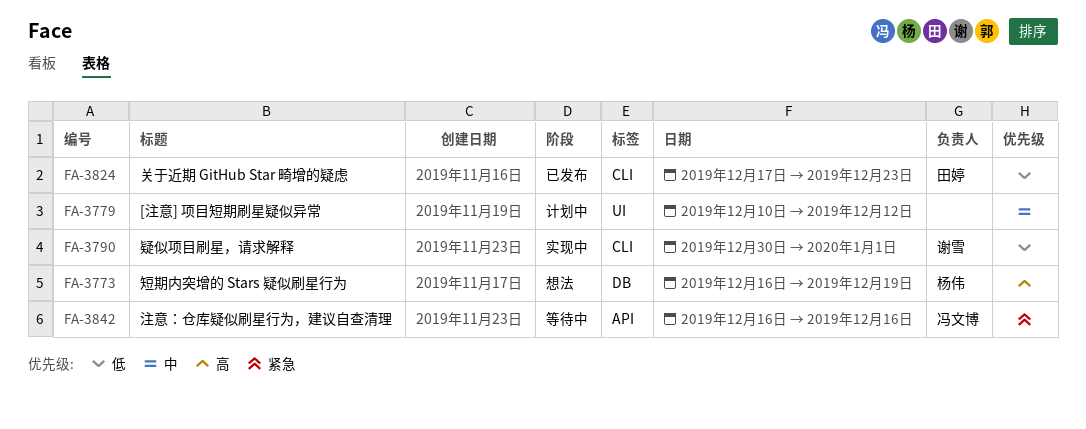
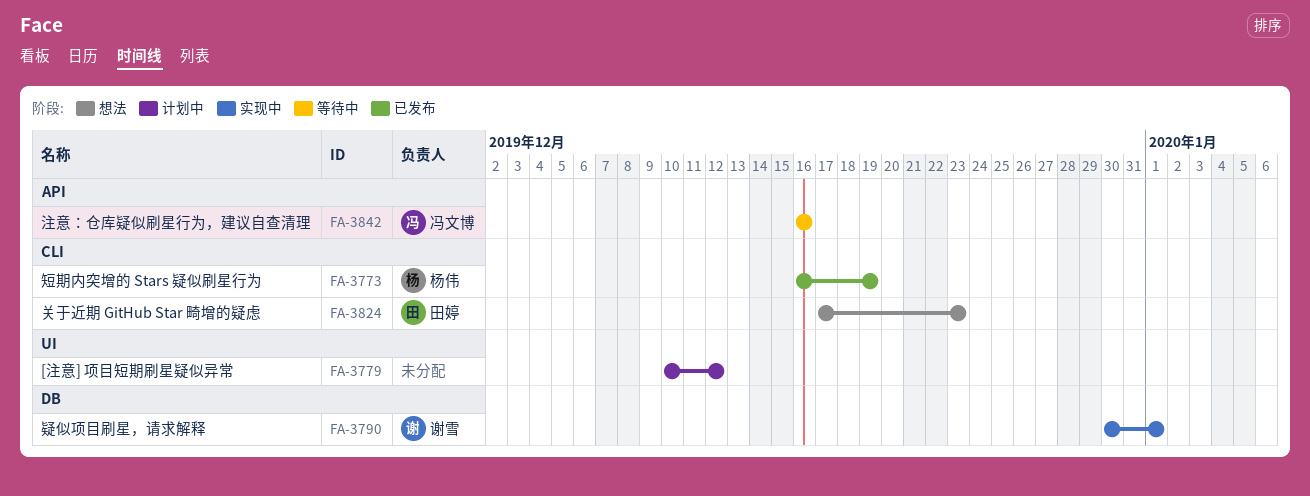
FA-3773, status: 想法 -> 已发布
FA-3773, label: DB -> CLI
FA-3790, label: CLI -> DB
FA-3824, status: 已发布 -> 想法

